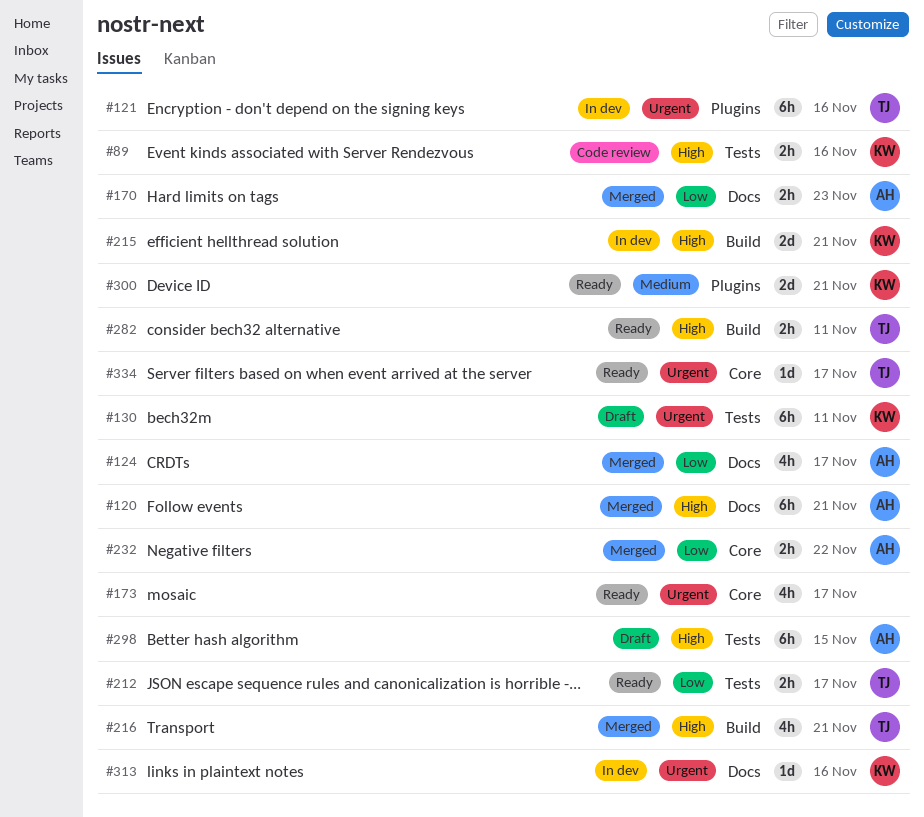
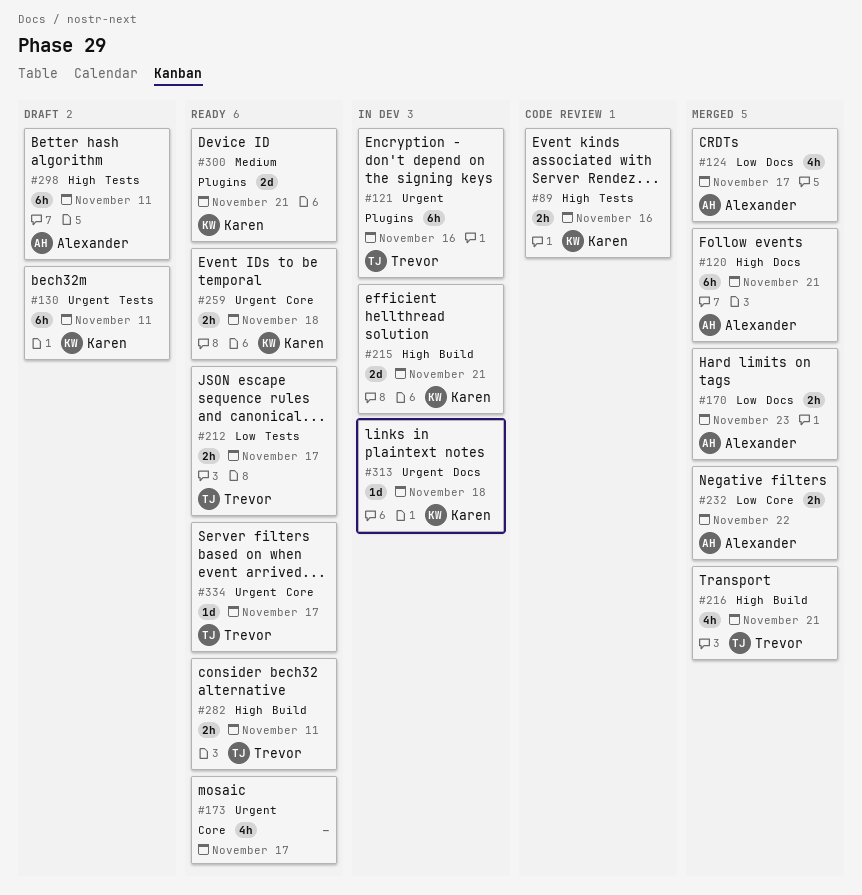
#259: none -> present
#298, due: Nov 15 -> Nov 11
#313, due: Nov 16 -> Nov 18

